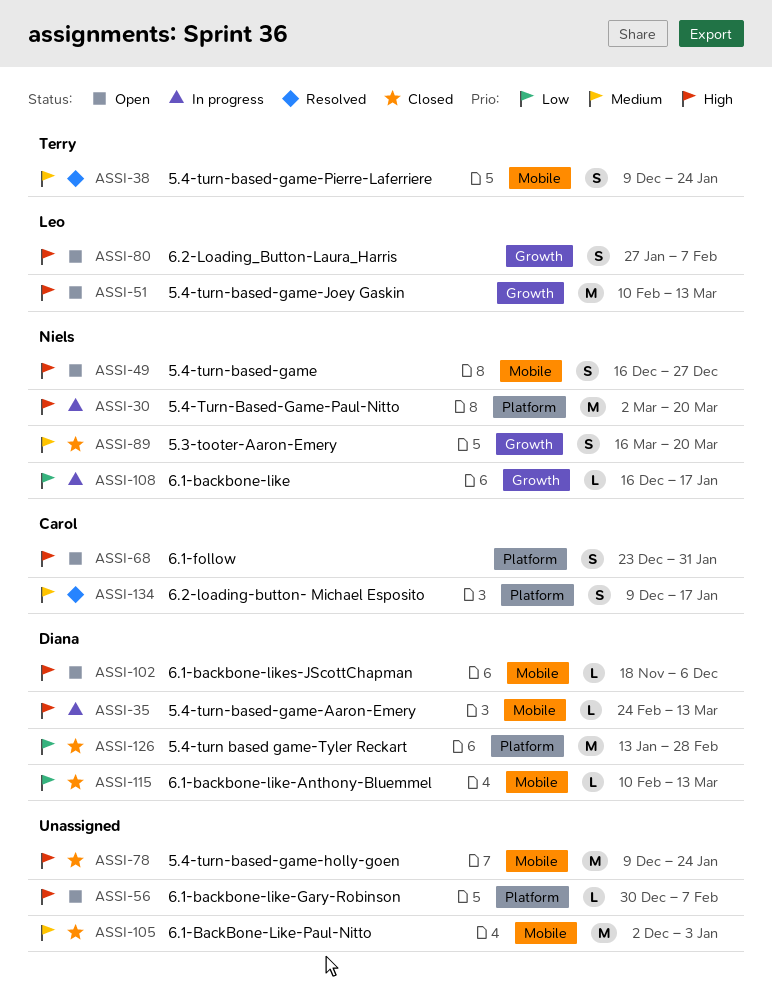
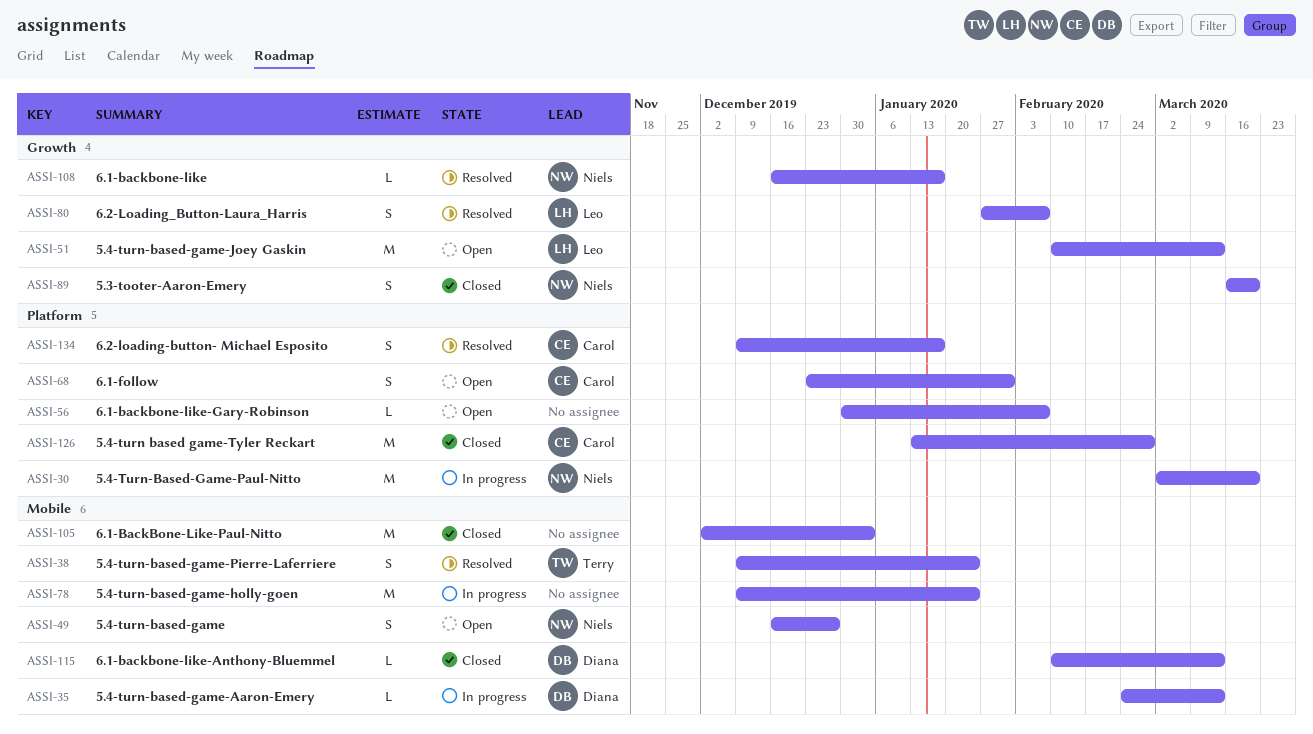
ASSI-78, status: Closed -> In progress
ASSI-80, status: Open -> Resolved
ASSI-102: present -> none
ASSI-108, status: In progress -> Resolved
ASSI-126, owner: Diana -> Carol

